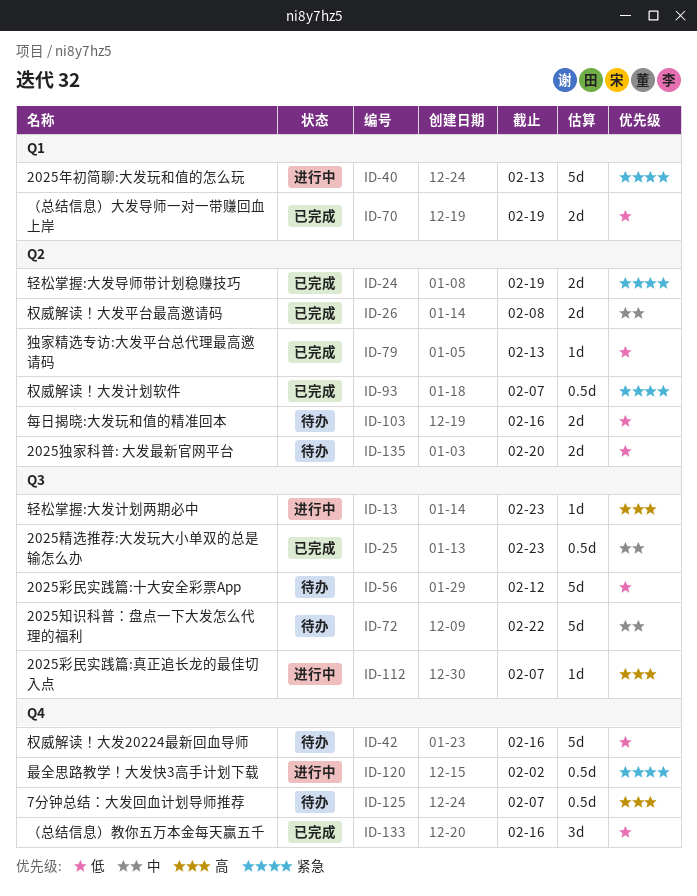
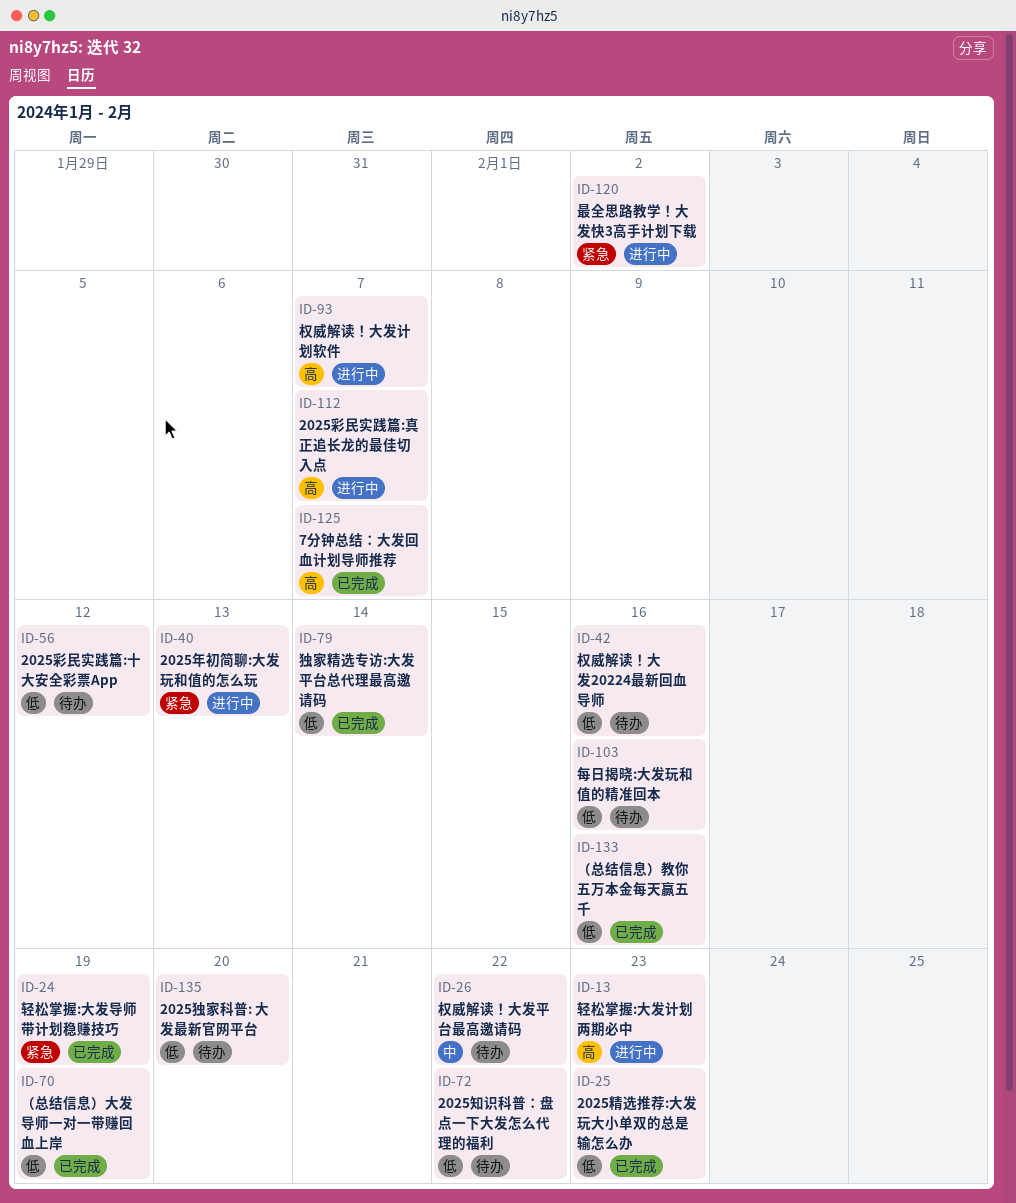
ID-25, priority: 中 -> 低
ID-26, status: 已完成 -> 待办
ID-26, due: Feb 8 -> Feb 22
ID-72, priority: 中 -> 低
ID-79, due: Feb 13 -> Feb 14
ID-93, status: 已完成 -> 进行中
ID-93, priority: 紧急 -> 高
ID-125, status: 待办 -> 已完成

